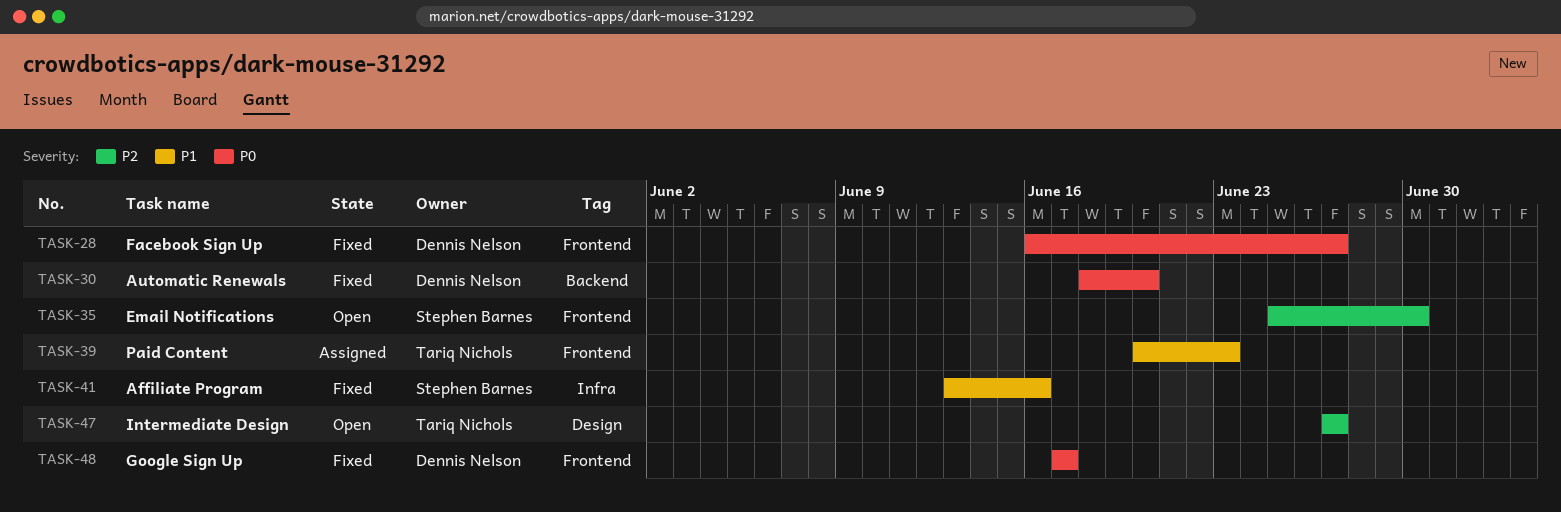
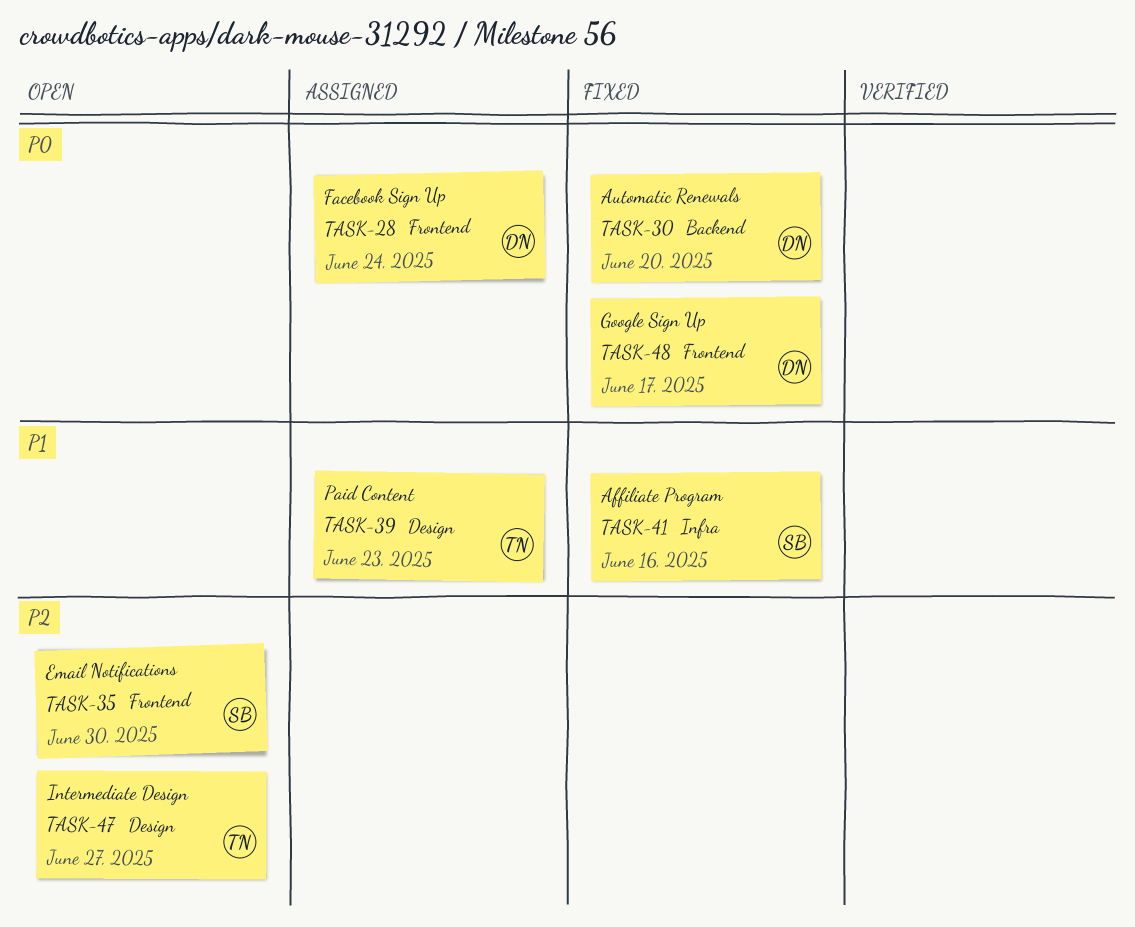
TASK-28, status: Fixed -> Assigned
TASK-28, due: Jun 27 -> Jun 24
TASK-39, label: Frontend -> Design

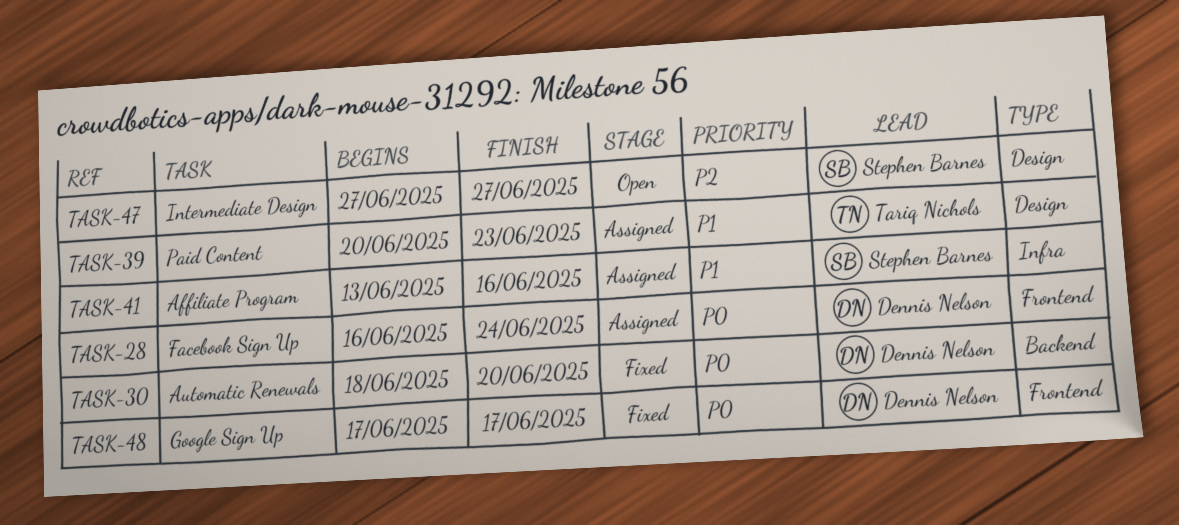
TASK-35: present -> none
TASK-41, status: Fixed -> Assigned
TASK-47, owner: Tariq Nichols -> Stephen Barnes

